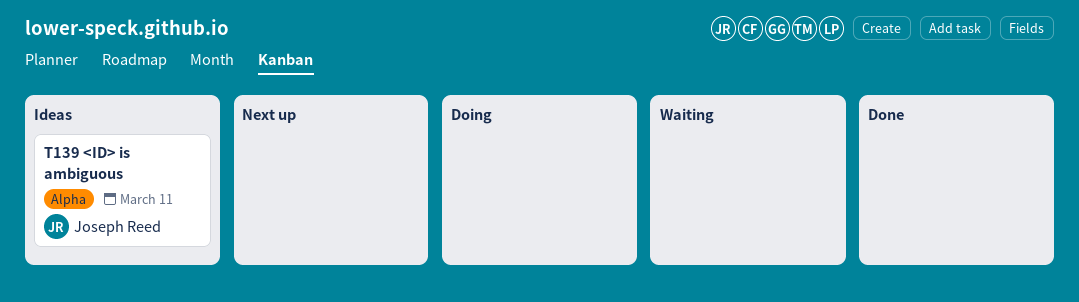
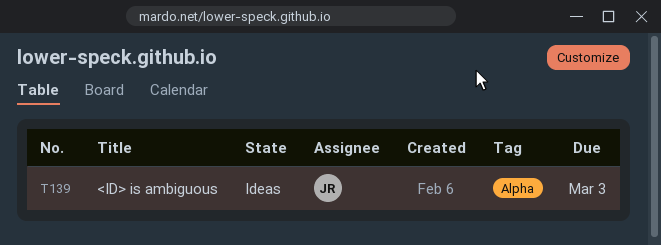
T139, due: Mar 11 -> Mar 3

